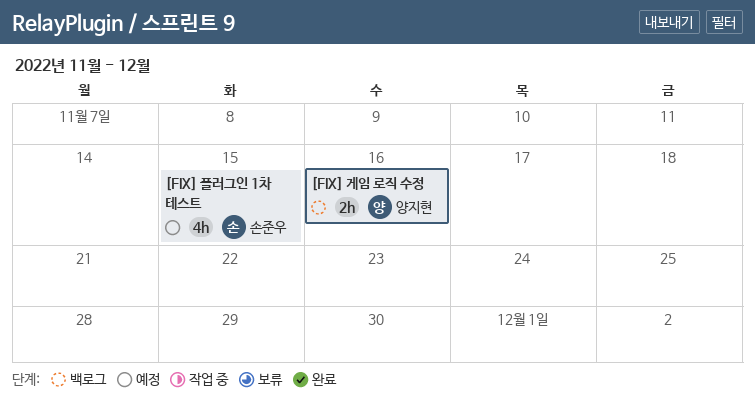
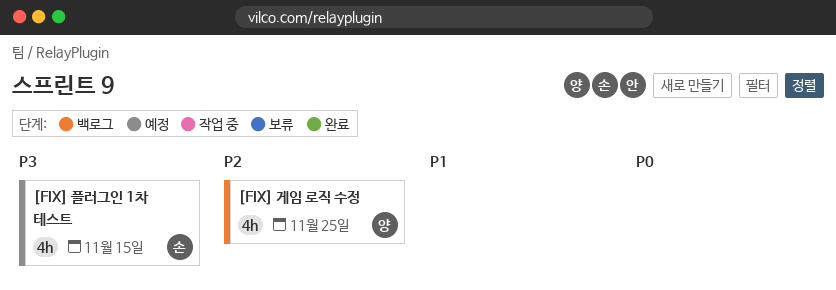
[FIX] 게임 로직 수정, estimate: 2h -> 4h
[FIX] 게임 로직 수정, due: Nov 16 -> Nov 25

